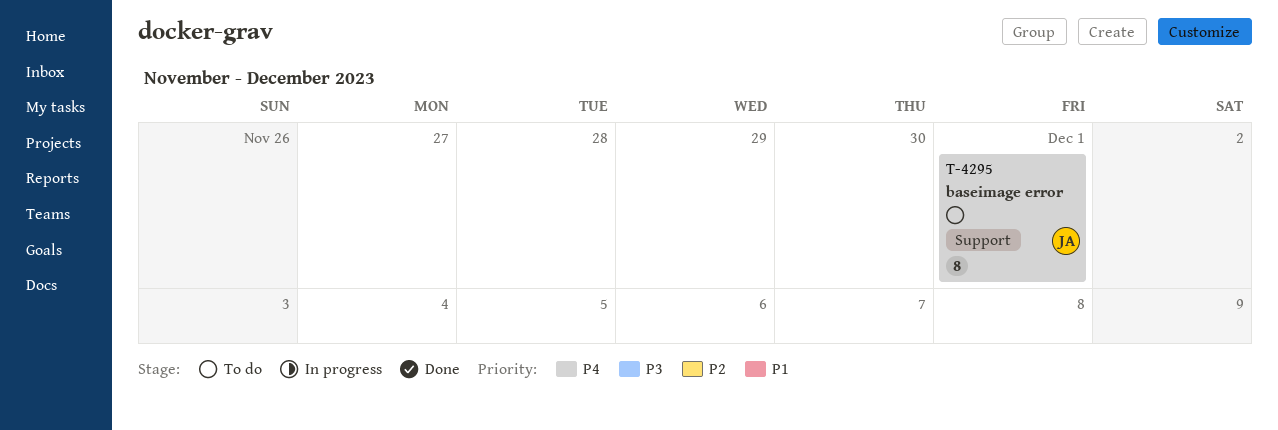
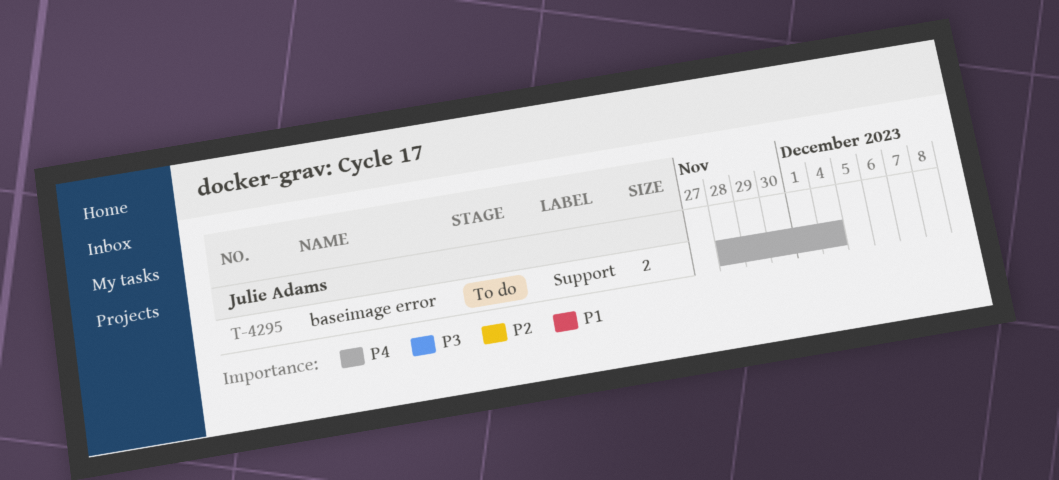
T-4295, estimate: 8 -> 2
T-4295, due: Dec 1 -> Dec 4

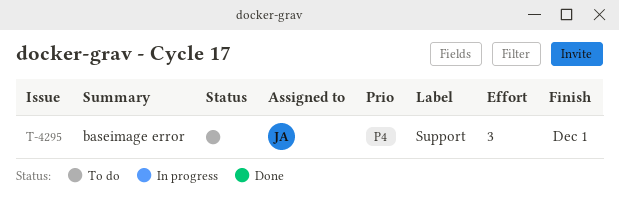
T-4295, estimate: 2 -> 3
T-4295, due: Dec 4 -> Dec 1

